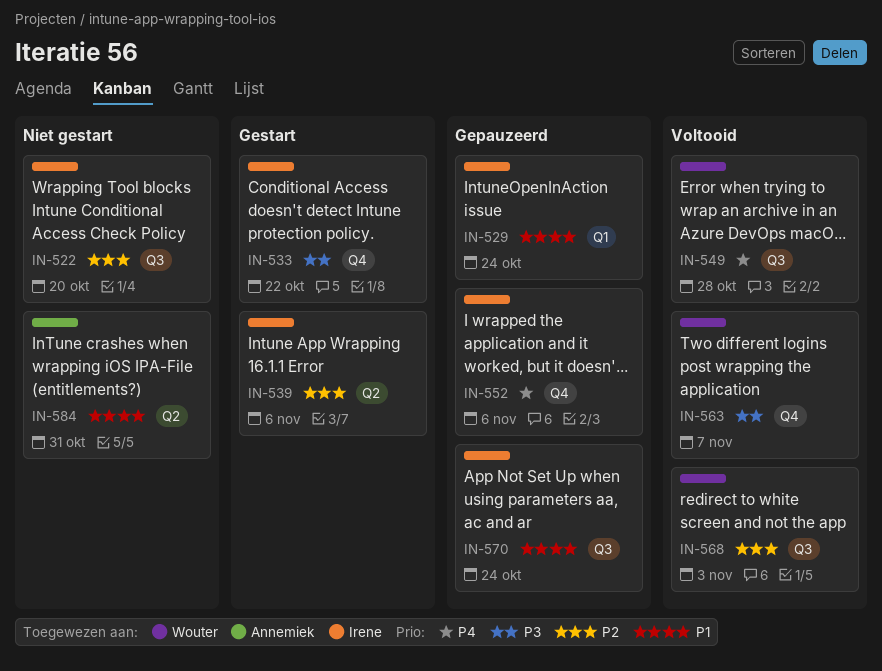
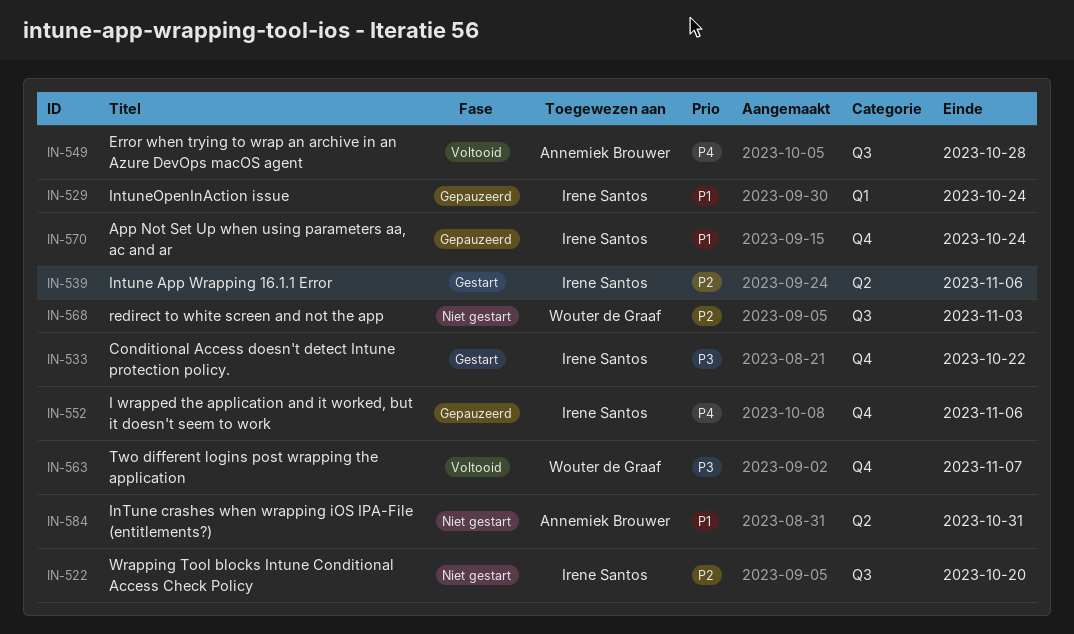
IN-549, owner: Wouter de Graaf -> Annemiek Brouwer
IN-568, status: Voltooid -> Niet gestart
IN-570, label: Q3 -> Q4

